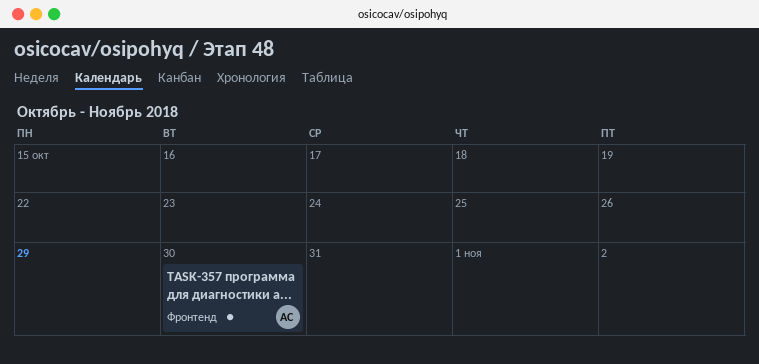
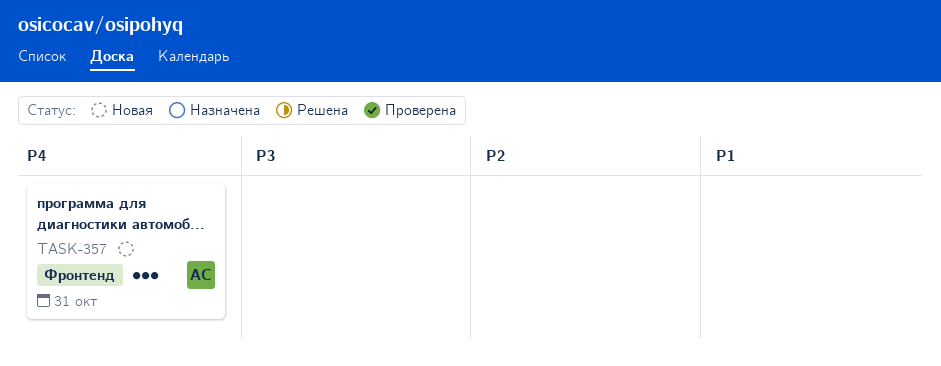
TASK-357, estimate: 1 -> 3
TASK-357, due: Oct 30 -> Oct 31

